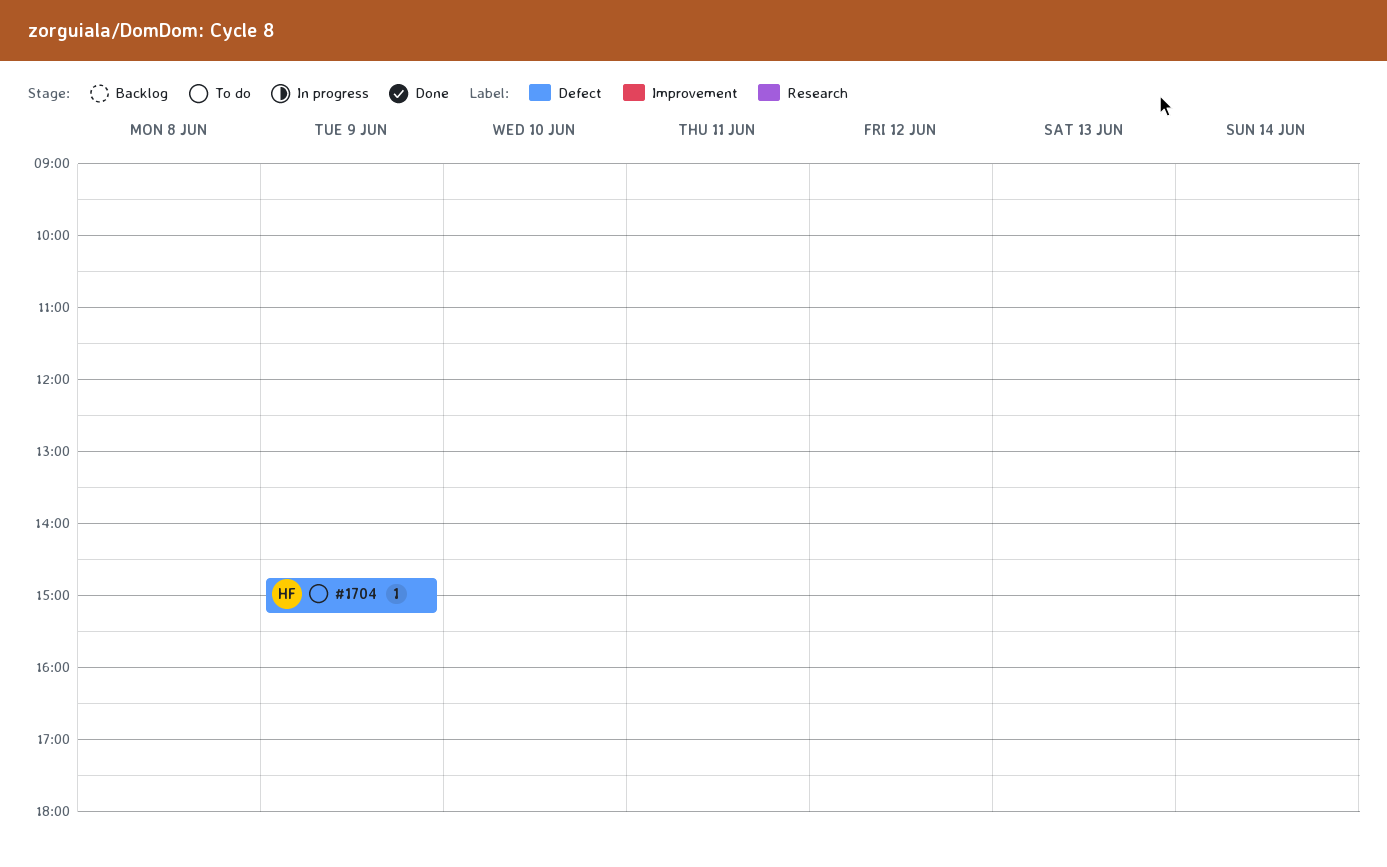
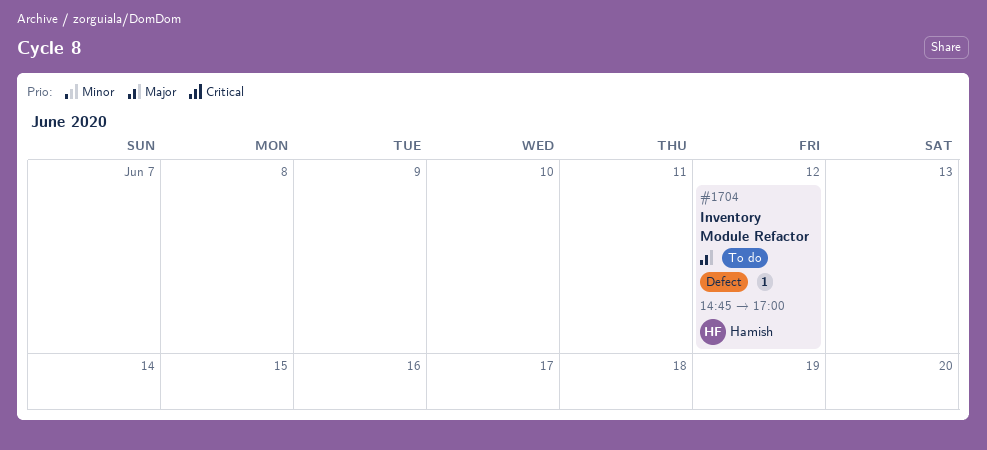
#1704, day: Jun 9 -> Jun 12
#1704, ends: 15:15 -> 17:00

